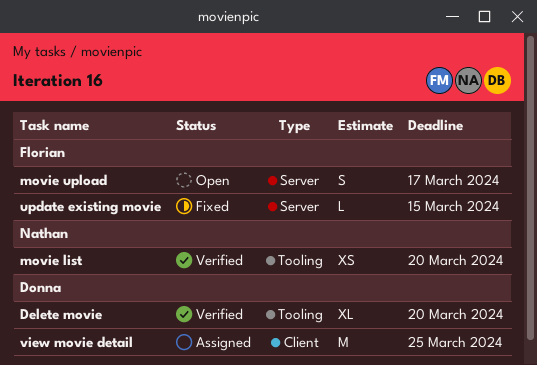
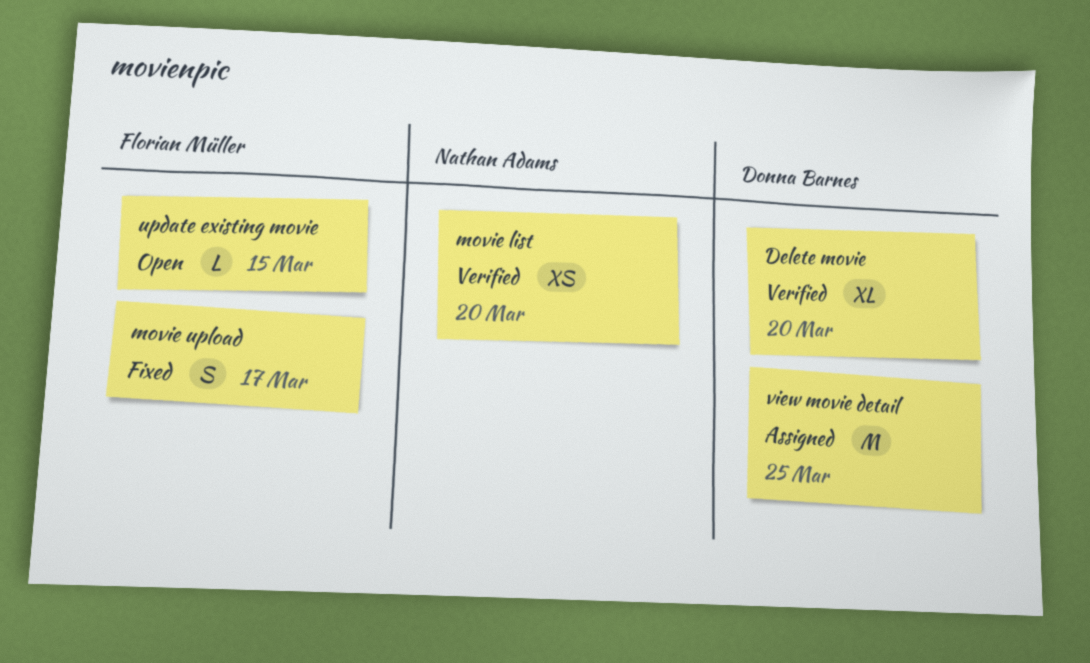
movie upload, status: Open -> Fixed
update existing movie, status: Fixed -> Open

